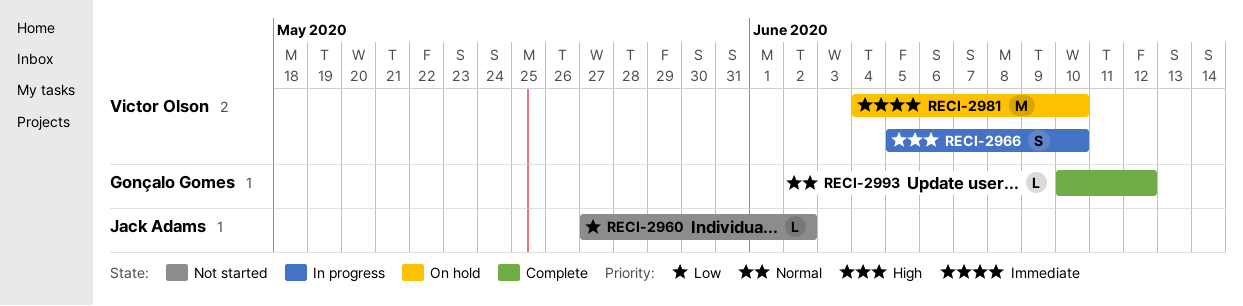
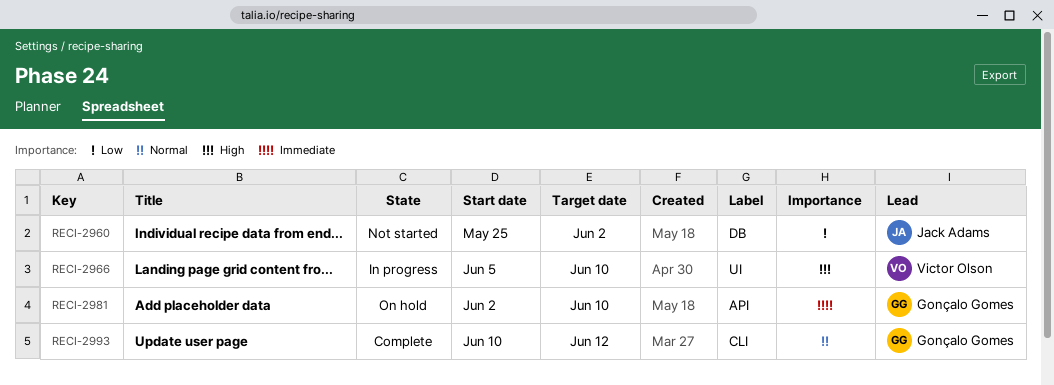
RECI-2960, start: May 27 -> May 25
RECI-2981, owner: Victor Olson -> Gonçalo Gomes
RECI-2981, start: Jun 4 -> Jun 2

